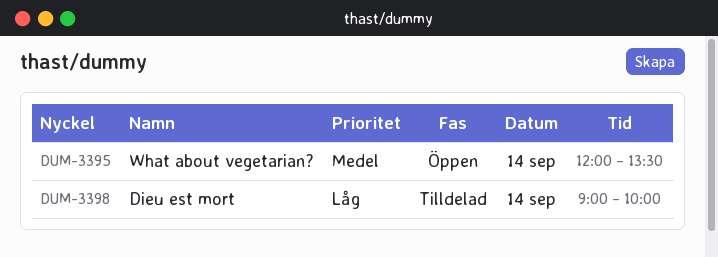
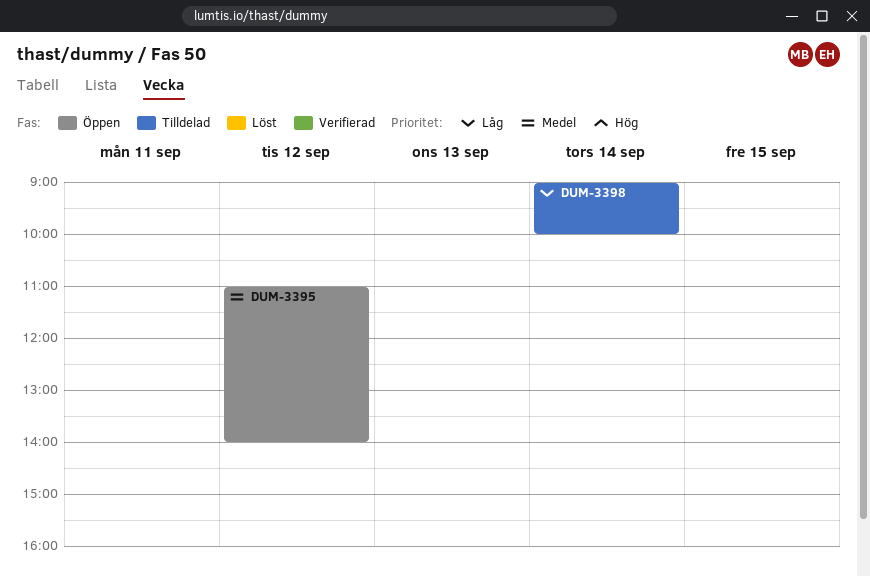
DUM-3395, day: Sep 14 -> Sep 12
DUM-3395, begins: 12:00 -> 11:00
DUM-3395, ends: 13:30 -> 14:00

